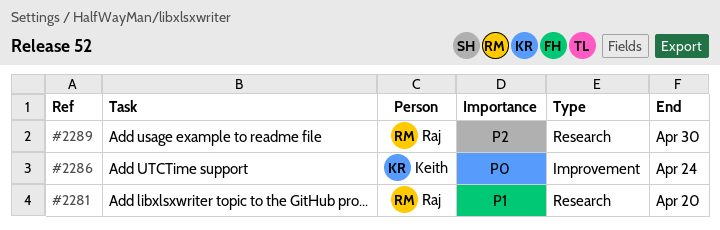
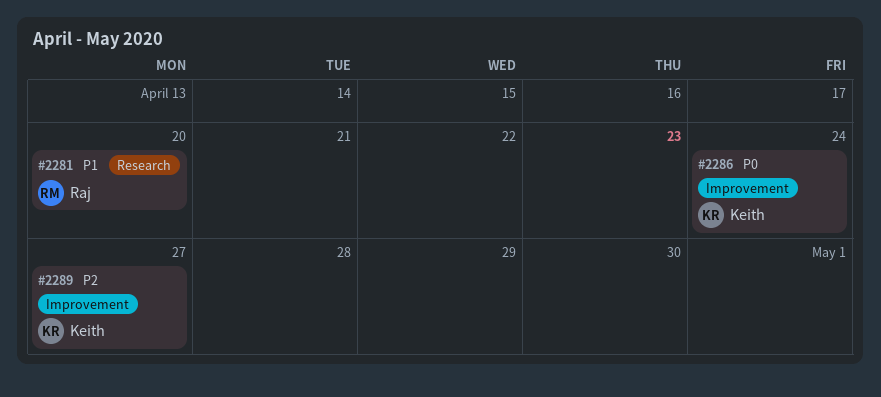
#2289, owner: Raj -> Keith
#2289, label: Research -> Improvement
#2289, due: Apr 30 -> Apr 27

